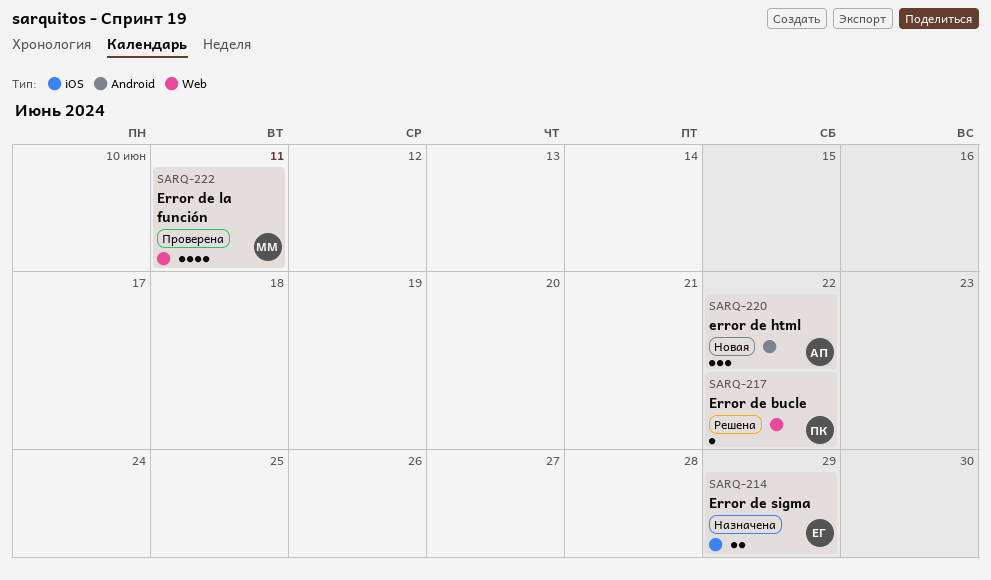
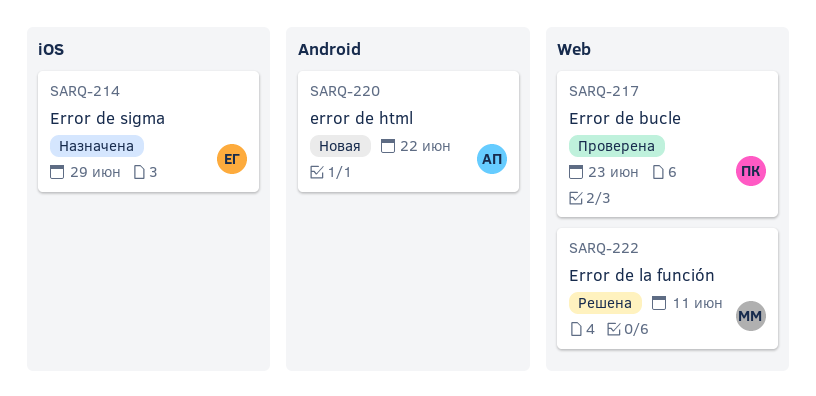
SARQ-217, status: Решена -> Проверена
SARQ-217, due: Jun 22 -> Jun 23
SARQ-222, status: Проверена -> Решена

